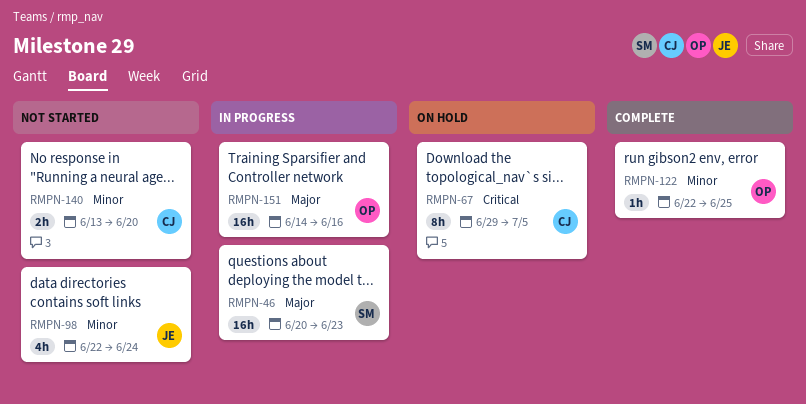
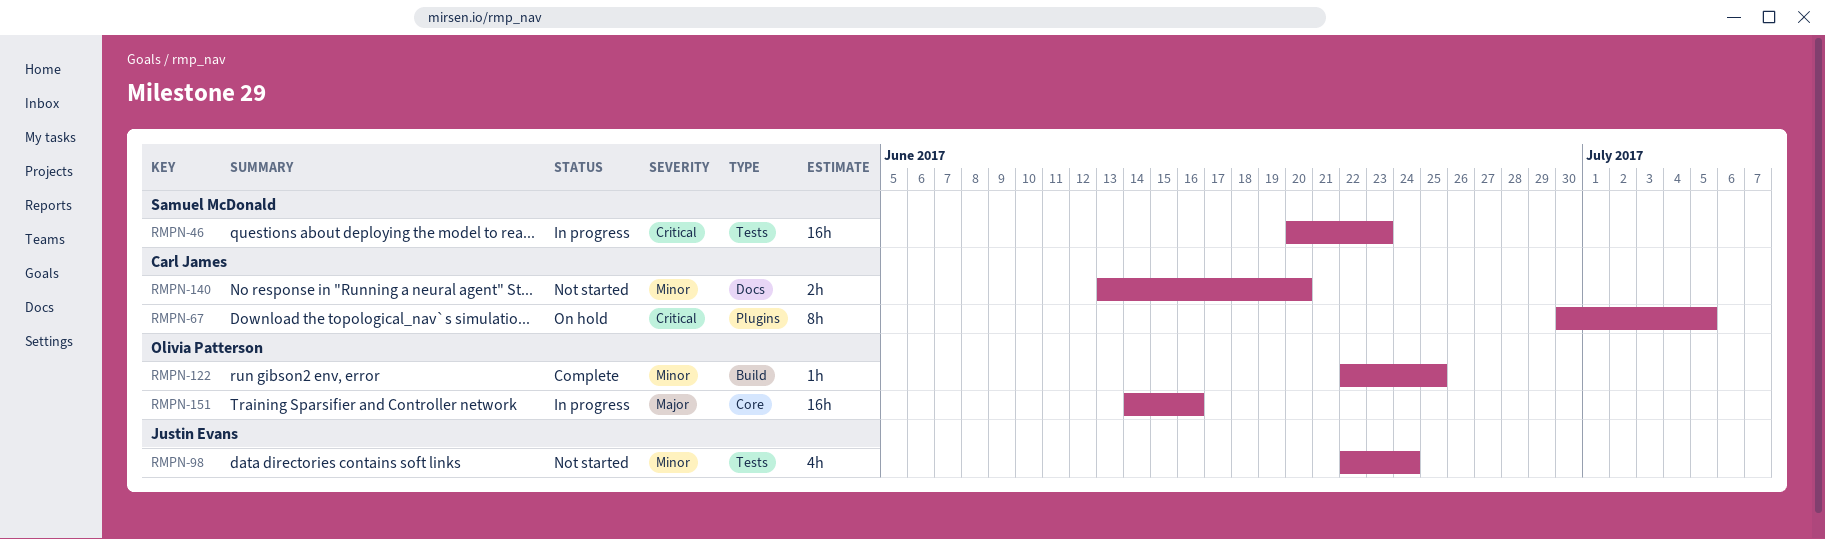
RMPN-46, priority: Major -> Critical
RMPN-67, start: Jun 29 -> Jun 30

